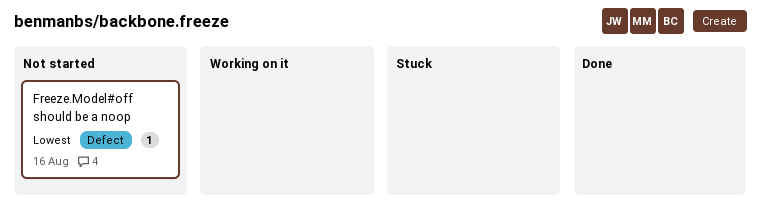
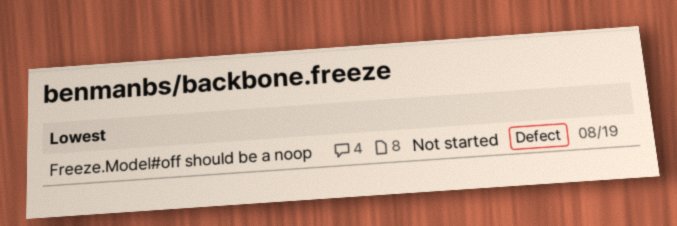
Freeze.Model#off should be a noop, due: Aug 16 -> Aug 19

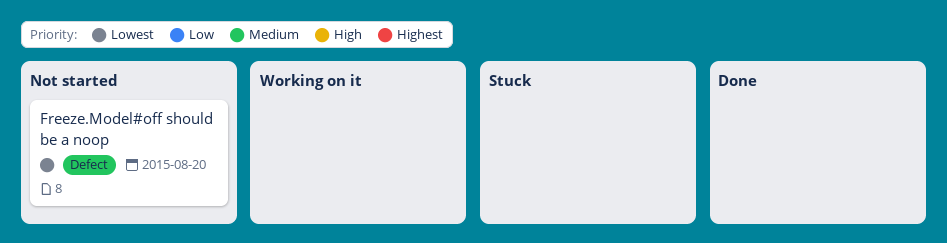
Freeze.Model#off should be a noop, due: Aug 19 -> Aug 20

